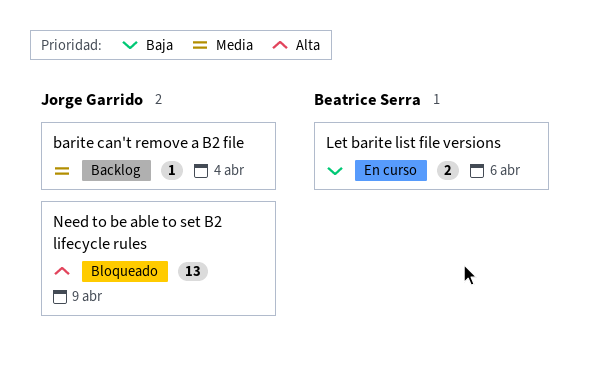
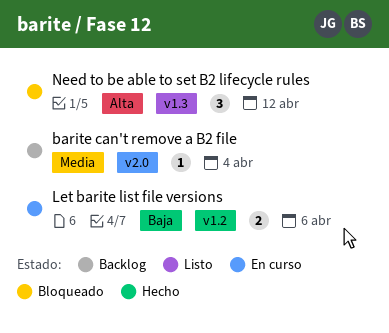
Need to be able to set B2 lifecycle rules, estimate: 13 -> 3
Need to be able to set B2 lifecycle rules, due: Apr 9 -> Apr 12

